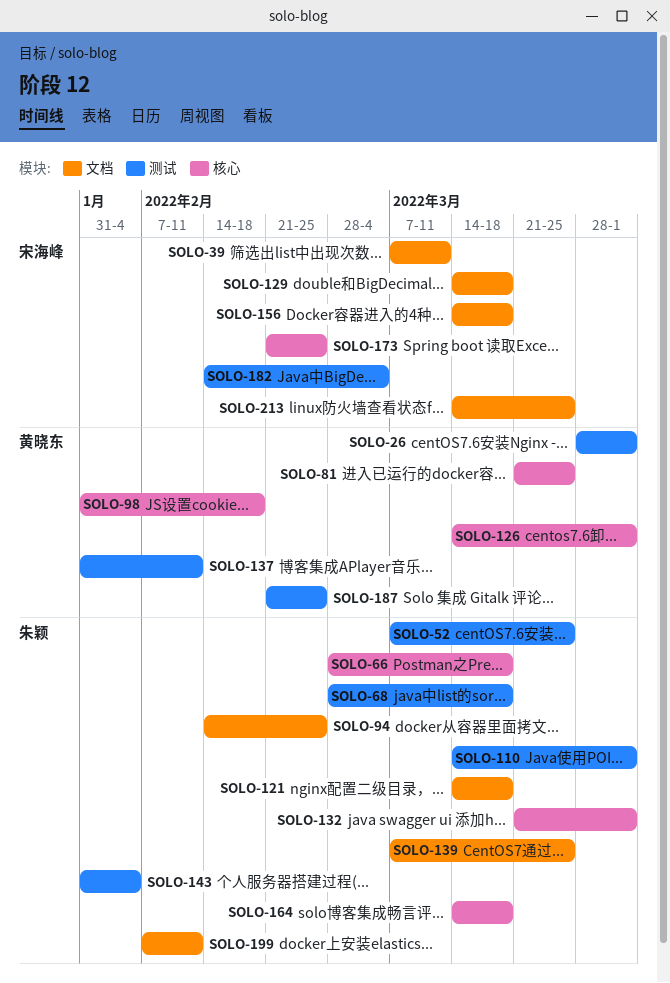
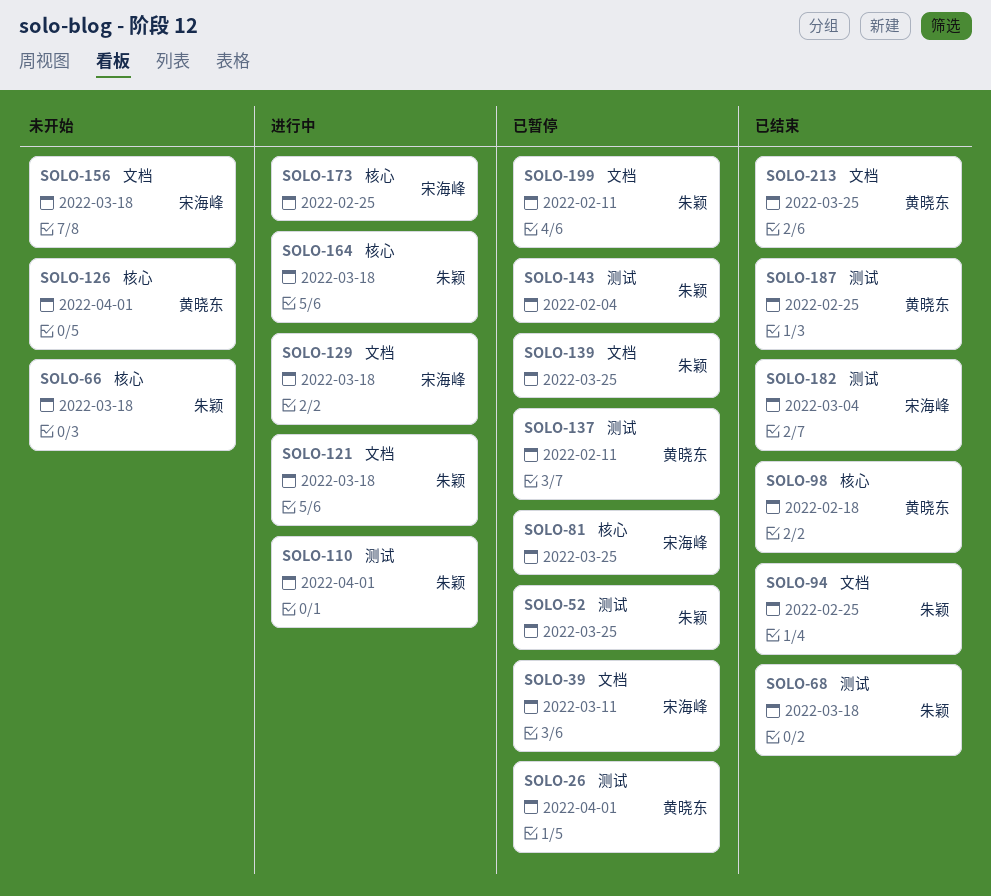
SOLO-81, owner: 黄晓东 -> 宋海峰
SOLO-132: present -> none
SOLO-213, owner: 宋海峰 -> 黄晓东

